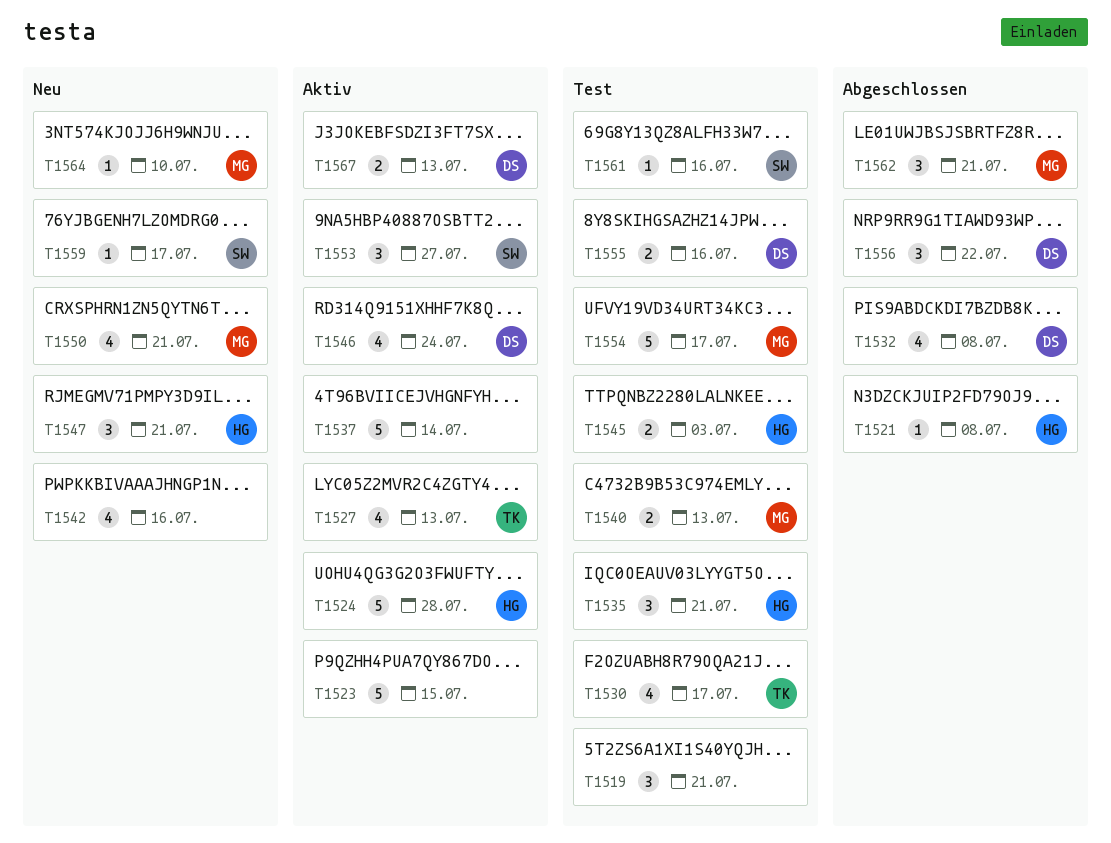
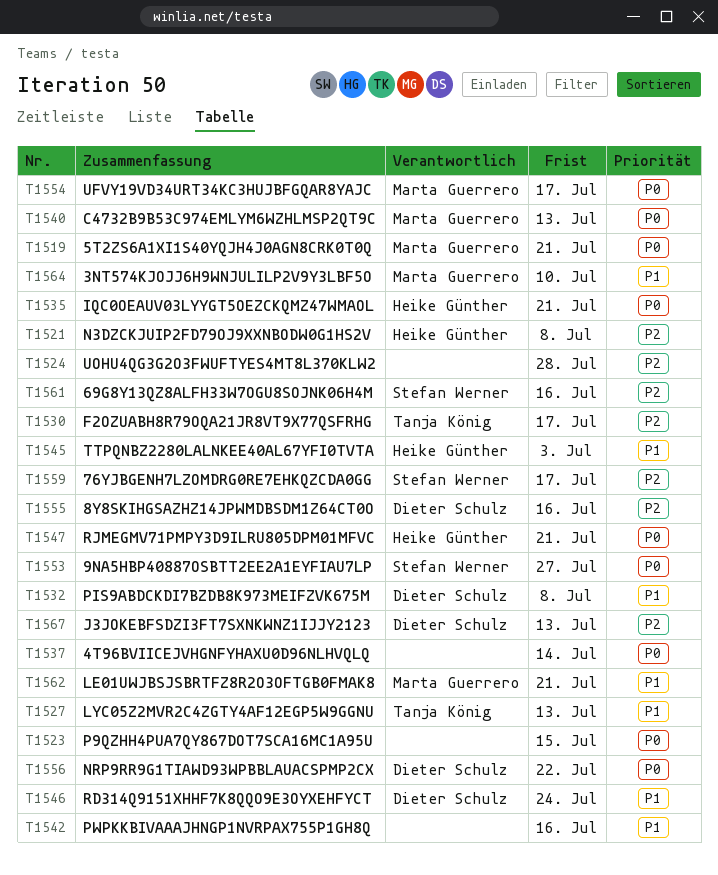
T1519, owner: none -> Marta Guerrero
T1524, owner: Heike Günther -> none
T1550: present -> none

